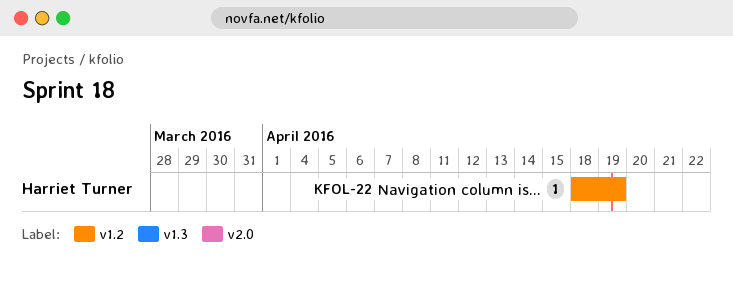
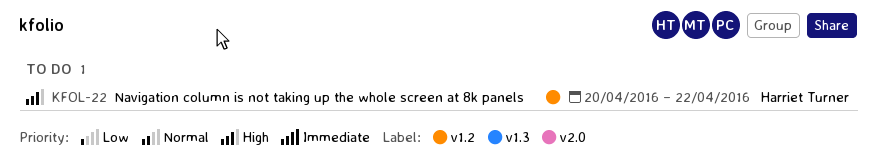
KFOL-22, start: Apr 18 -> Apr 20
KFOL-22, due: Apr 19 -> Apr 22

